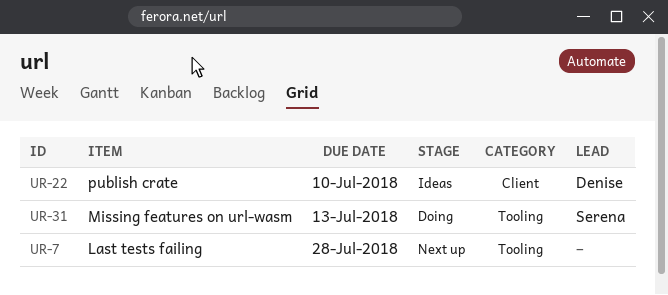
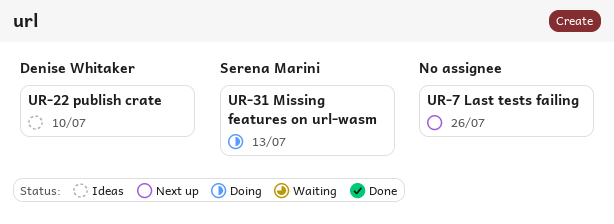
UR-7, due: Jul 28 -> Jul 26

